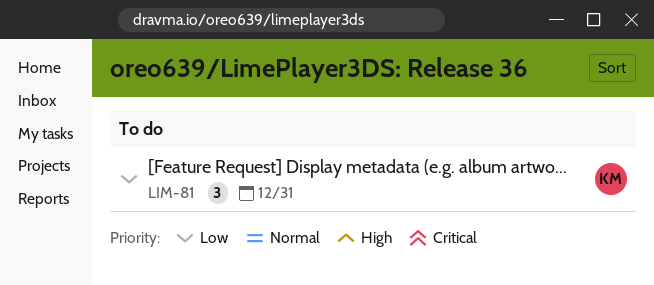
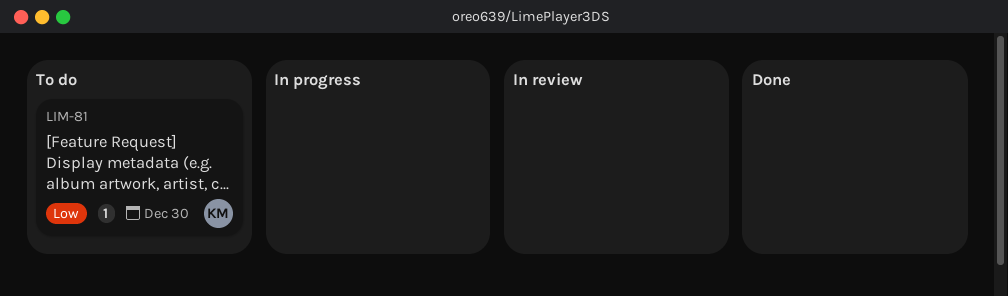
LIM-81, estimate: 3 -> 1
LIM-81, due: Dec 31 -> Dec 30

